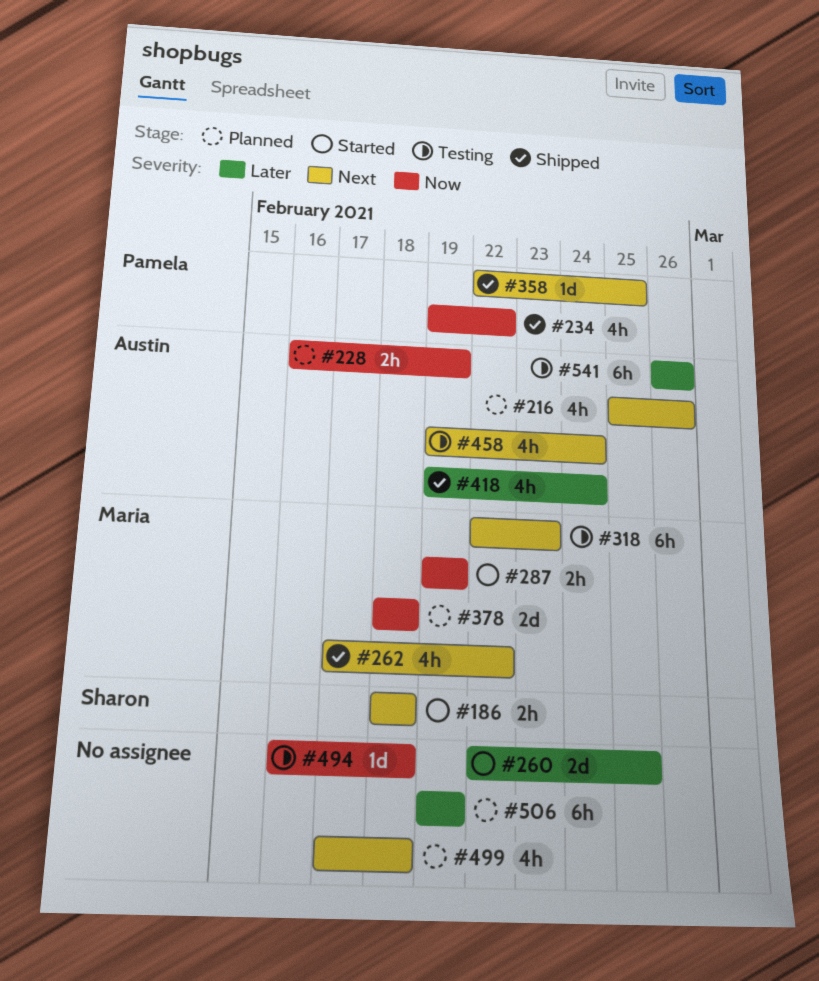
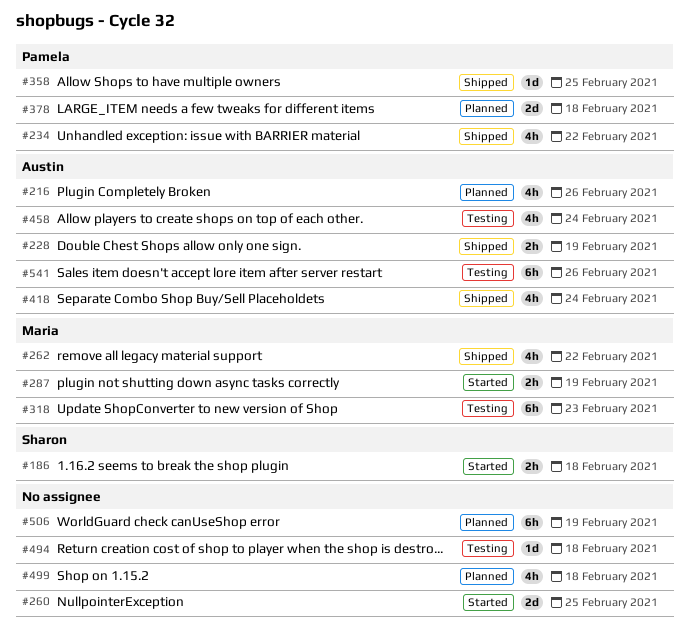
#228, status: Planned -> Shipped
#378, owner: Maria -> Pamela

